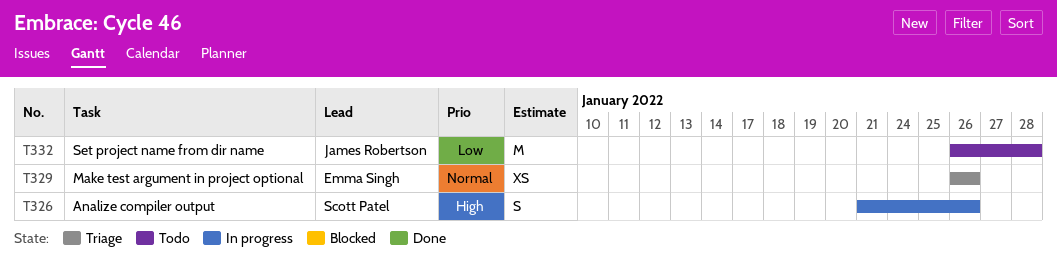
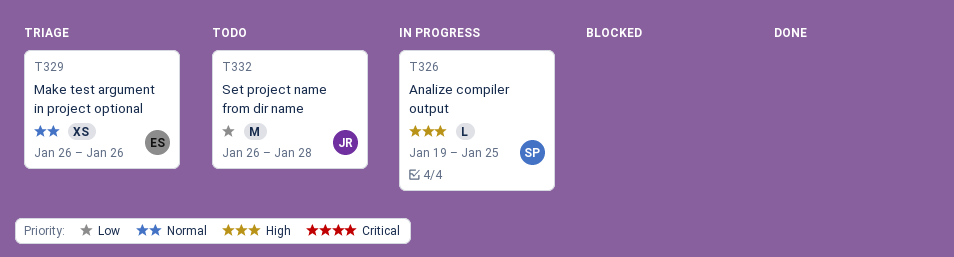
T326, estimate: S -> L
T326, start: Jan 21 -> Jan 19
T326, due: Jan 26 -> Jan 25

